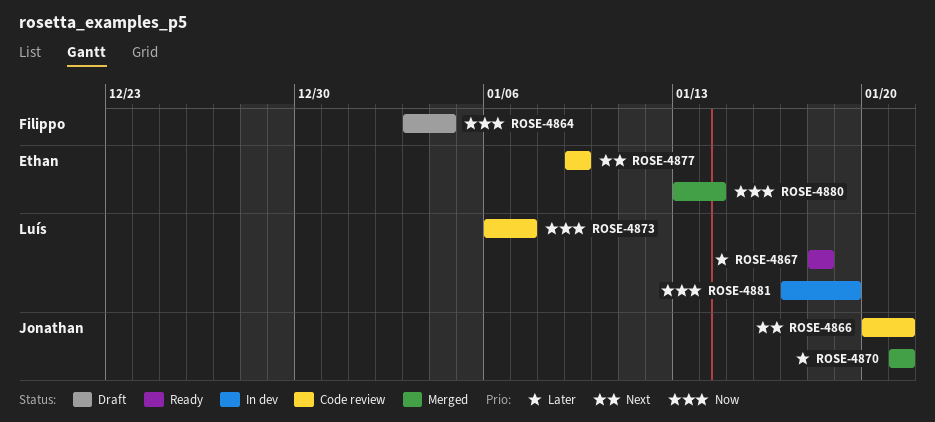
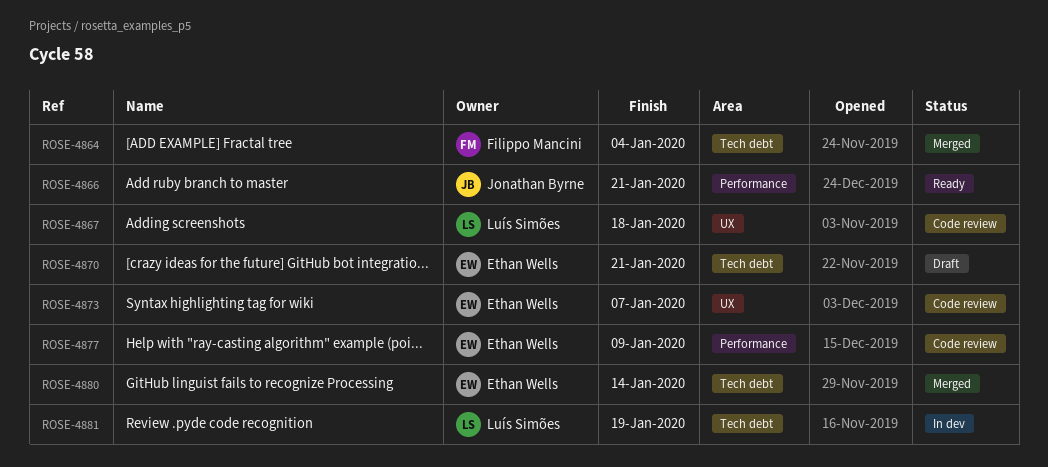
ROSE-4864, status: Draft -> Merged
ROSE-4866, status: Code review -> Ready
ROSE-4867, status: Ready -> Code review
ROSE-4870, status: Merged -> Draft
ROSE-4870, owner: Jonathan Byrne -> Ethan Wells
ROSE-4873, owner: Luís Simões -> Ethan Wells

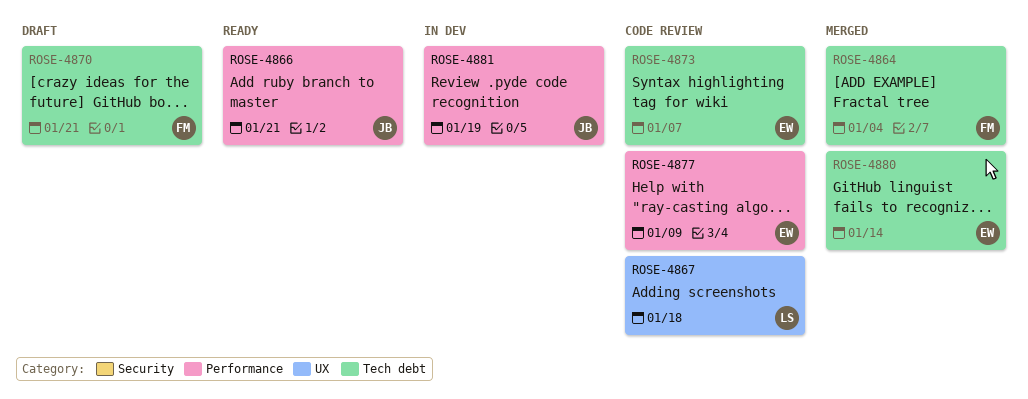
ROSE-4870, owner: Ethan Wells -> Filippo Mancini
ROSE-4873, label: UX -> Tech debt
ROSE-4881, owner: Luís Simões -> Jonathan Byrne
ROSE-4881, label: Tech debt -> Performance

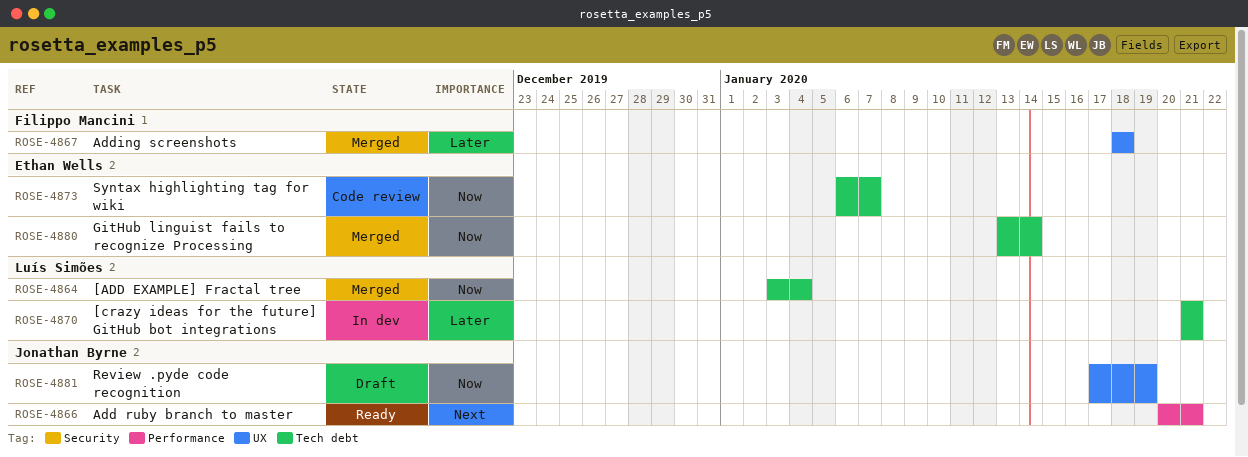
ROSE-4864, owner: Filippo Mancini -> Luís Simões
ROSE-4867, status: Code review -> Merged
ROSE-4867, owner: Luís Simões -> Filippo Mancini
ROSE-4870, status: Draft -> In dev
ROSE-4870, owner: Filippo Mancini -> Luís Simões
ROSE-4877: present -> none
ROSE-4881, status: In dev -> Draft
ROSE-4881, label: Performance -> UX

